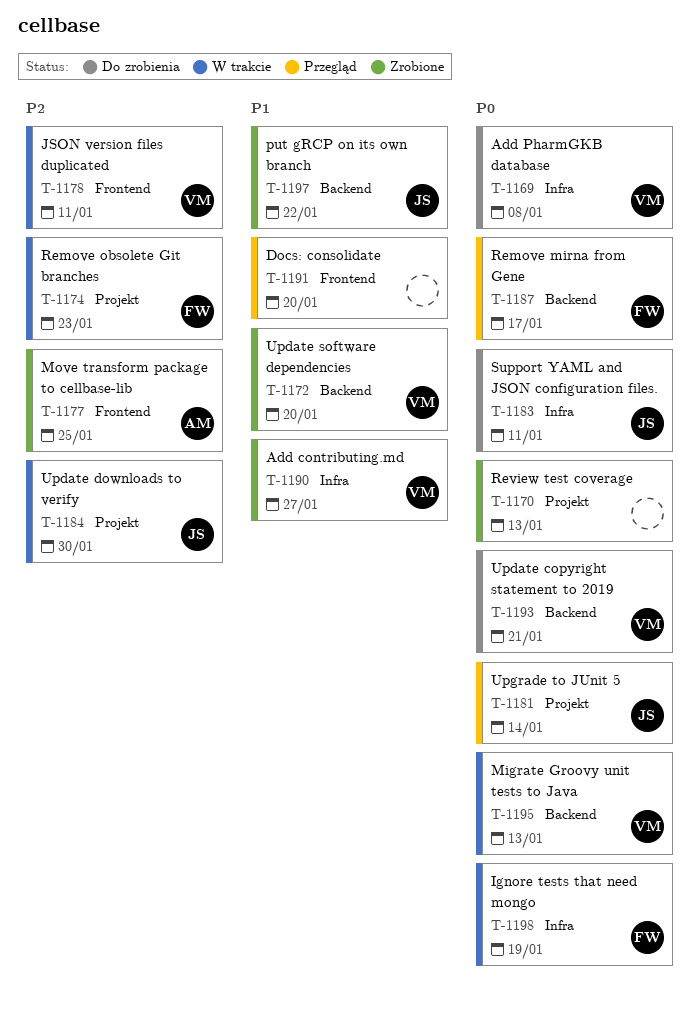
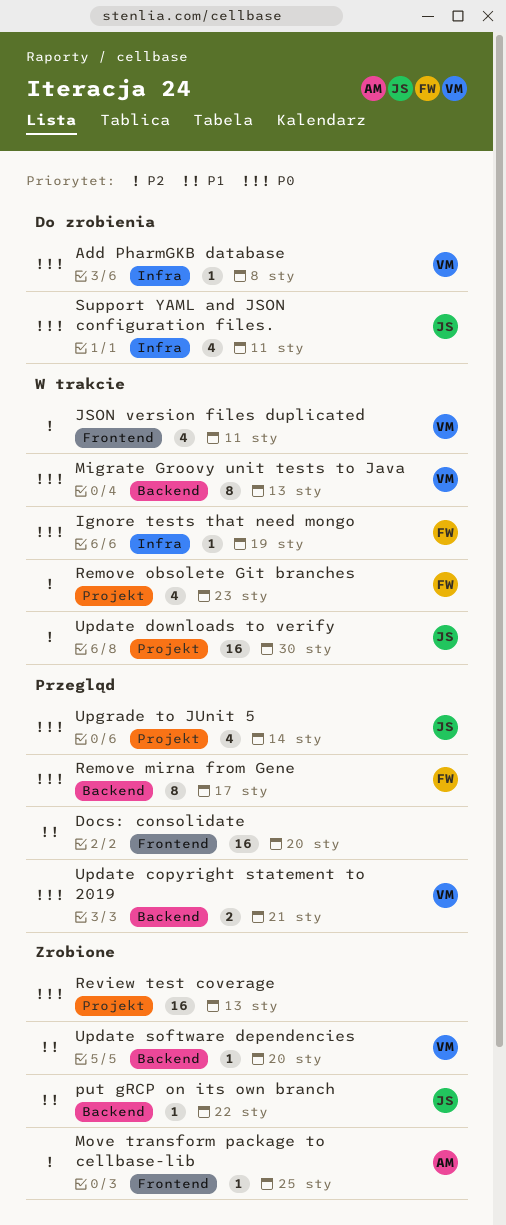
Add contributing.md: present -> none
Update copyright statement to 2019, status: Do zrobienia -> Przegląd

